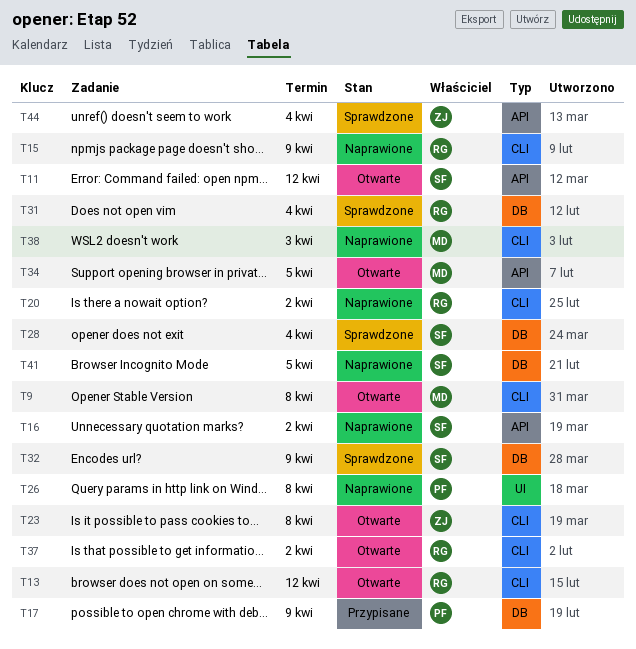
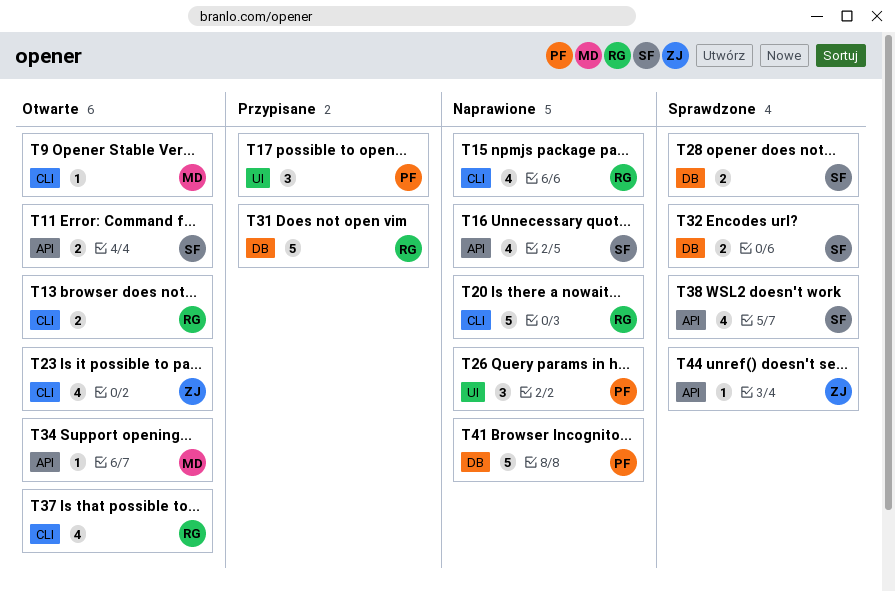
T17, label: DB -> UI
T31, status: Sprawdzone -> Przypisane
T38, status: Naprawione -> Sprawdzone
T38, owner: MD -> SF
T38, label: CLI -> API
T41, owner: SF -> PF

